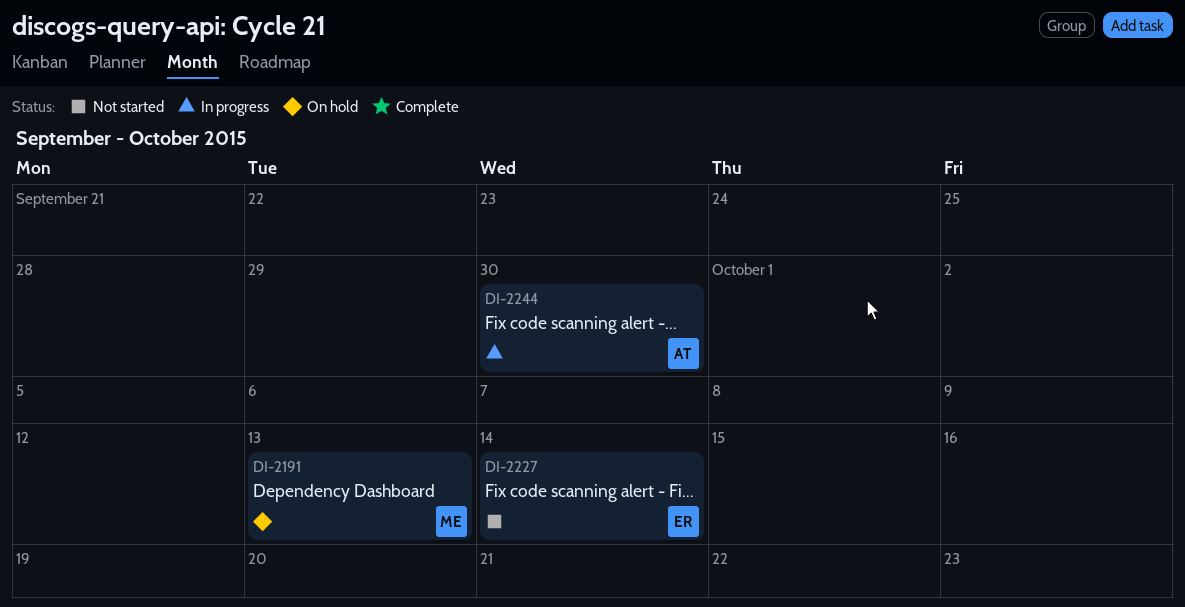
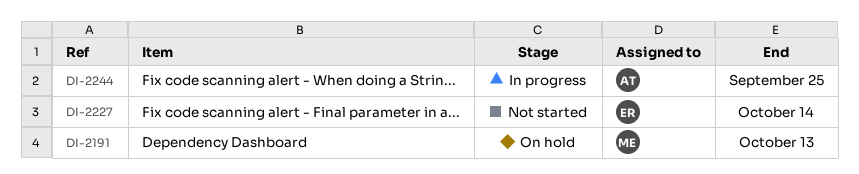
DI-2244, due: Sep 30 -> Sep 25

